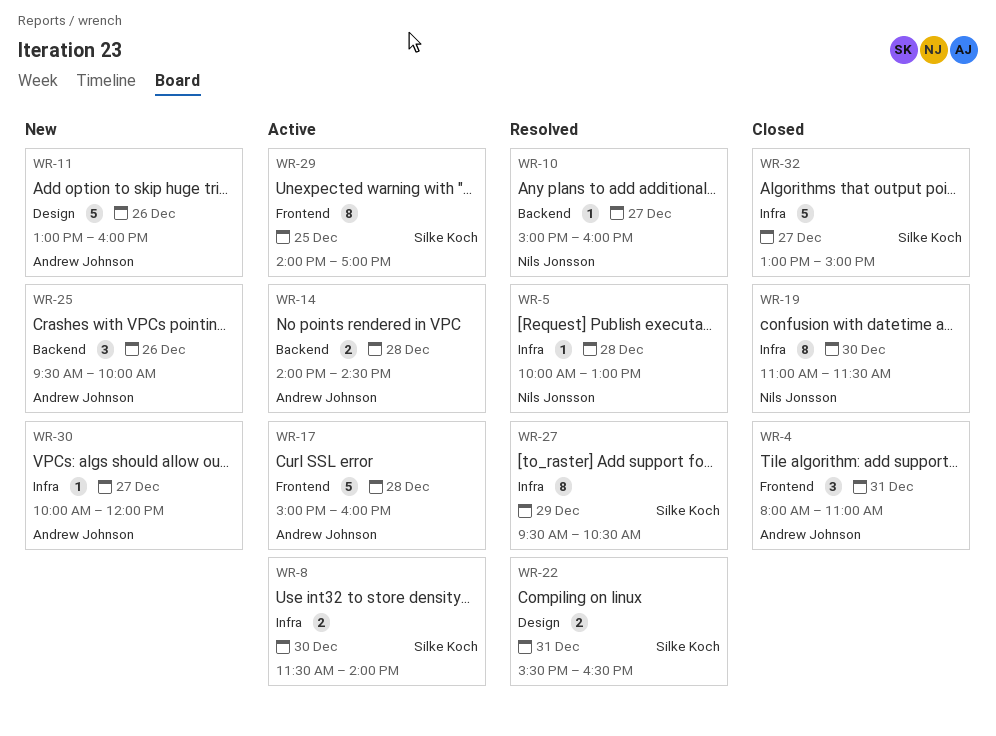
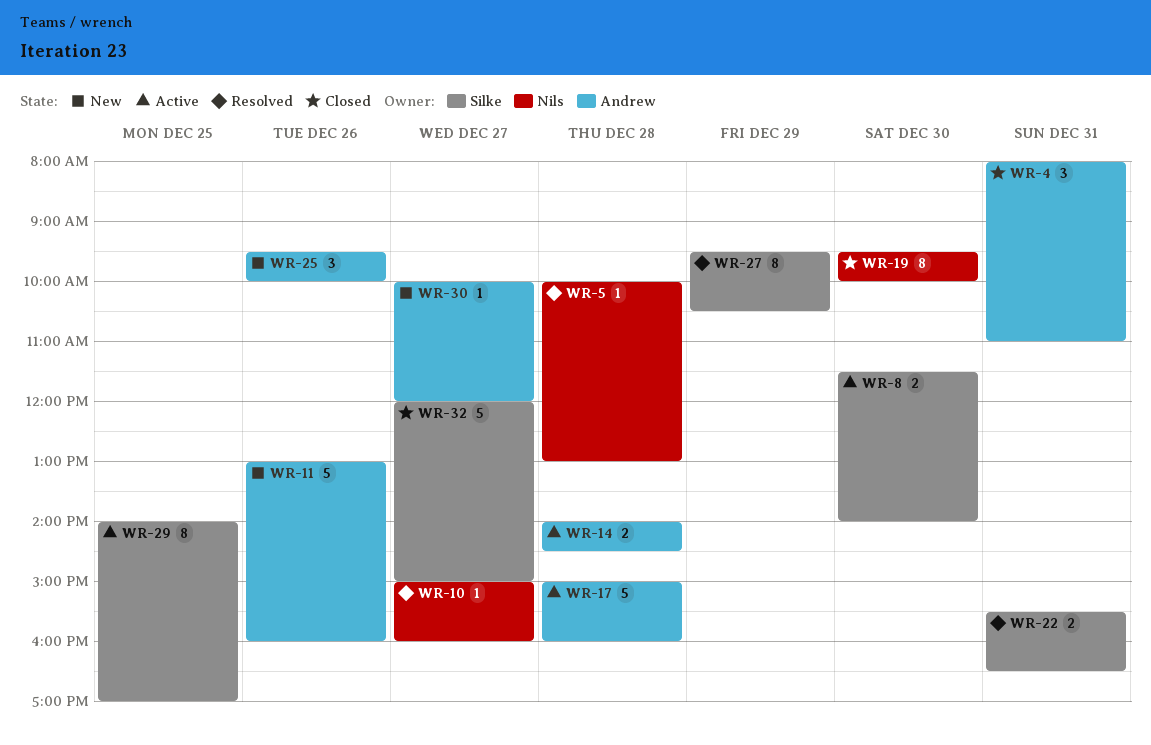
WR-19, begins: 11:00 -> 09:30
WR-19, ends: 11:30 -> 10:00
WR-32, begins: 13:00 -> 12:00

